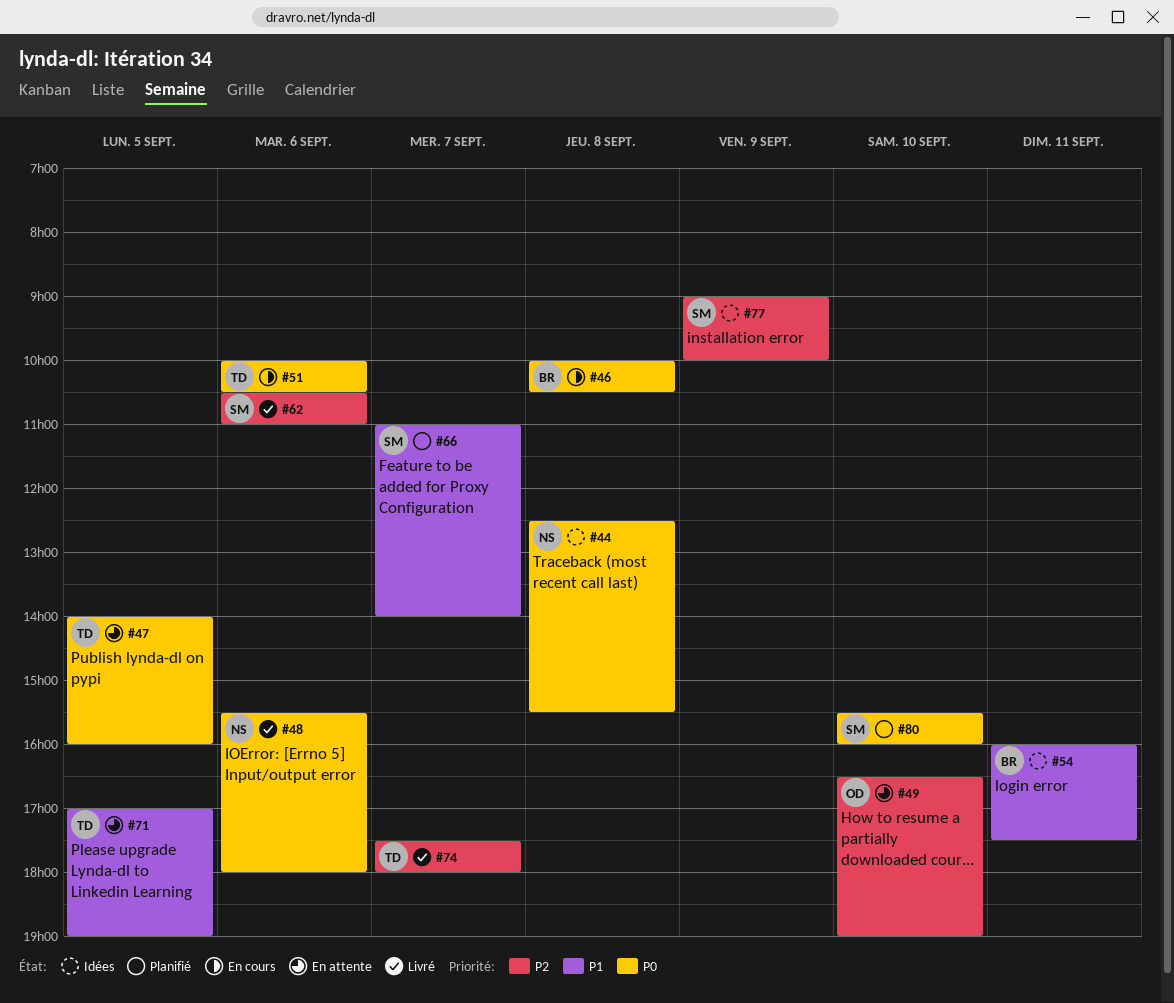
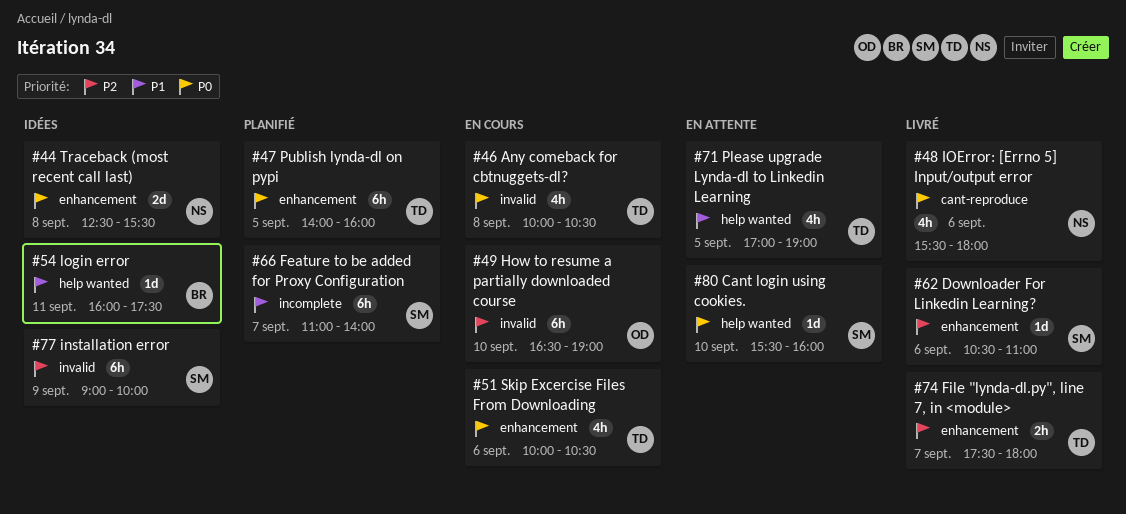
#46, owner: BR -> TD
#47, status: En attente -> Planifié
#49, status: En attente -> En cours
#80, status: Planifié -> En attente

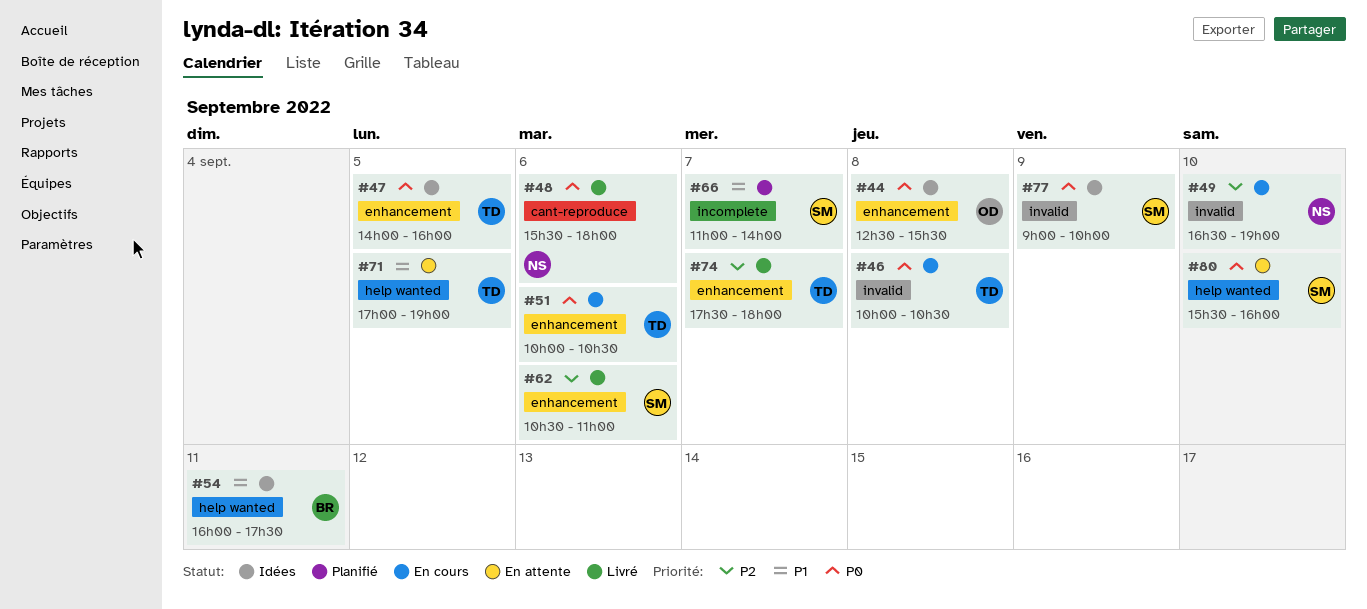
#44, owner: NS -> OD
#47, status: Planifié -> Idées
#49, owner: OD -> NS
#77, priority: P2 -> P0

